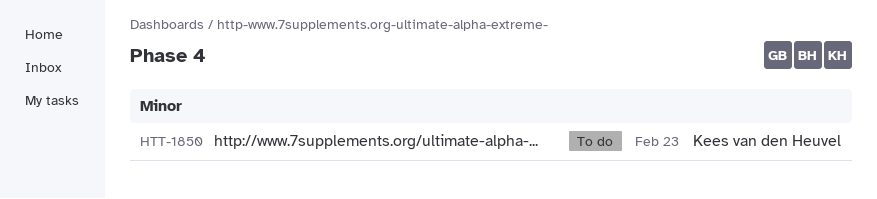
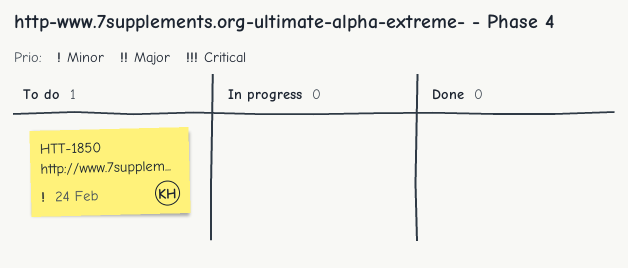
HTT-1850, due: Feb 23 -> Feb 24

